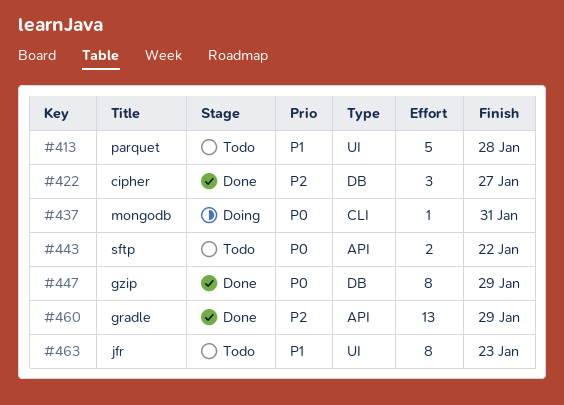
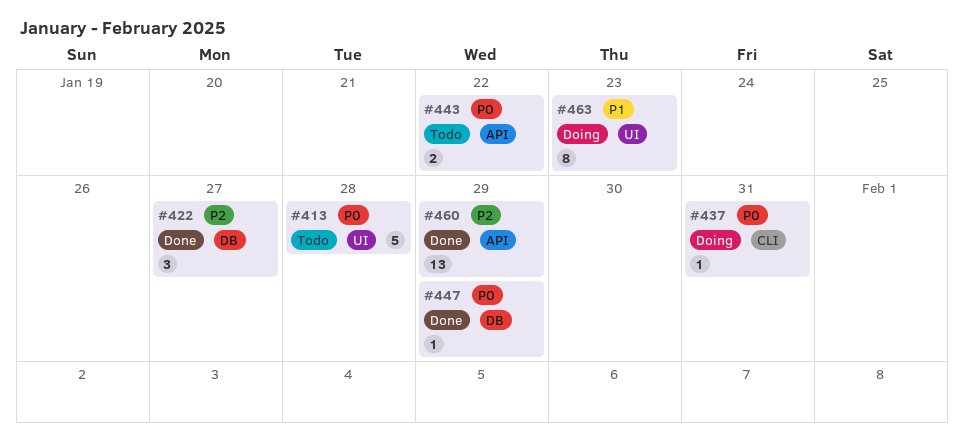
#413, priority: P1 -> P0
#447, estimate: 8 -> 1
#463, status: Todo -> Doing

